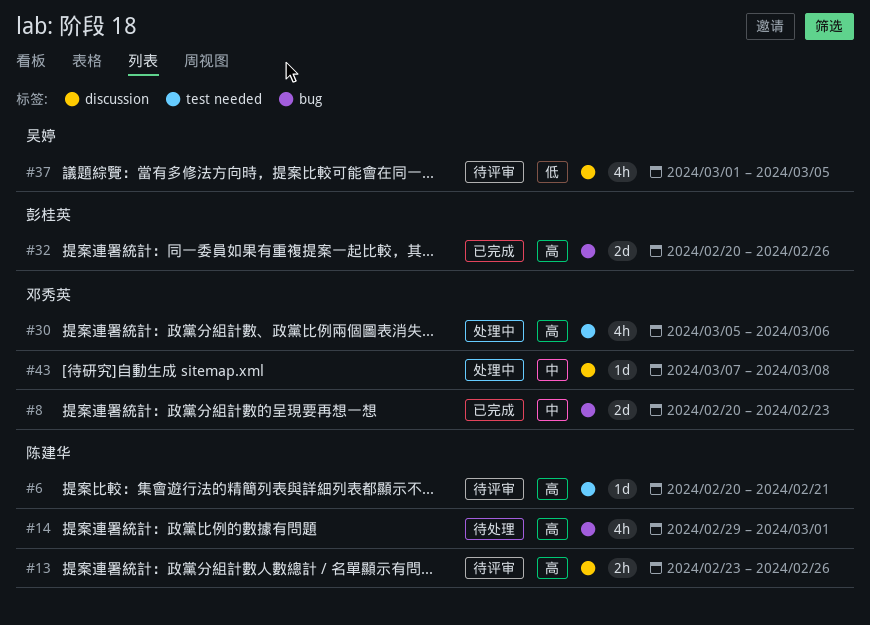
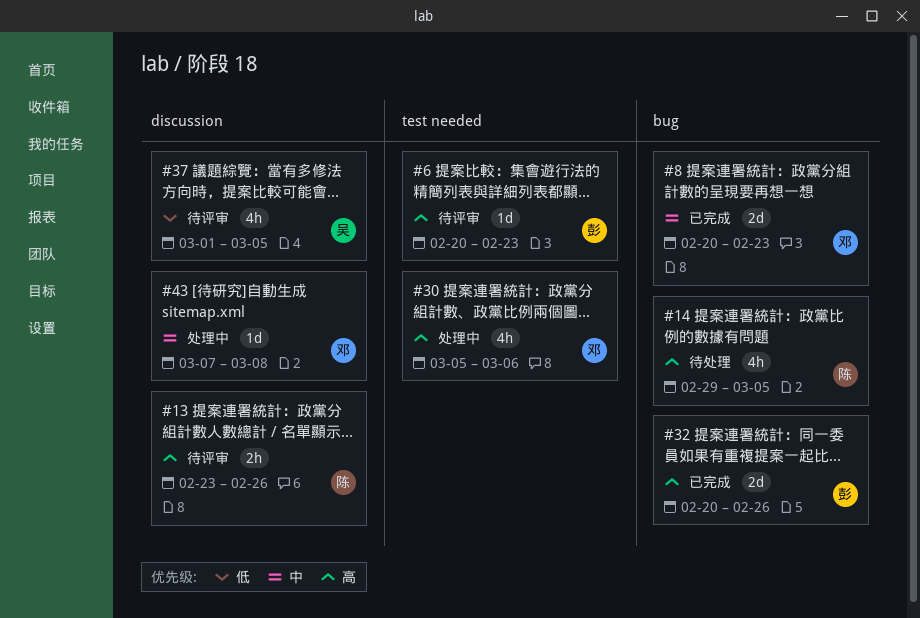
#6, owner: 陈建华 -> 彭桂英
#6, due: Feb 21 -> Feb 23
#14, due: Mar 1 -> Mar 5

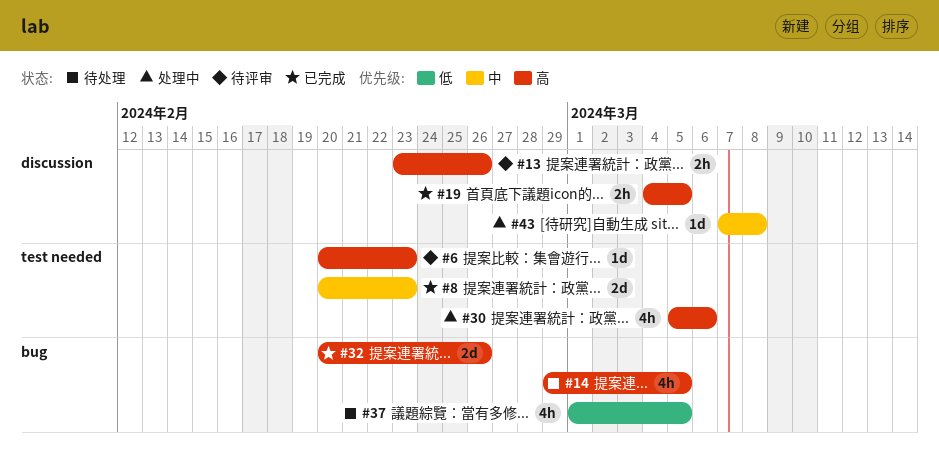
#8, label: bug -> test needed
#19: none -> present
#37, status: 待评审 -> 待处理
#37, label: discussion -> bug

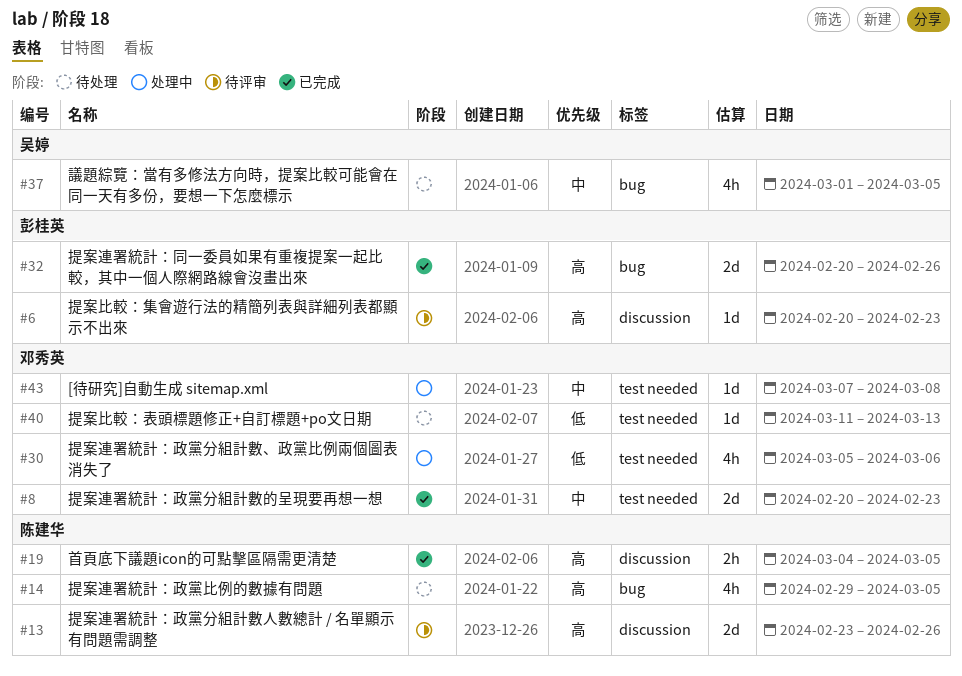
#6, label: test needed -> discussion
#13, estimate: 2h -> 2d
#30, priority: 高 -> 低
#37, priority: 低 -> 中
#40: none -> present
#43, label: discussion -> test needed

